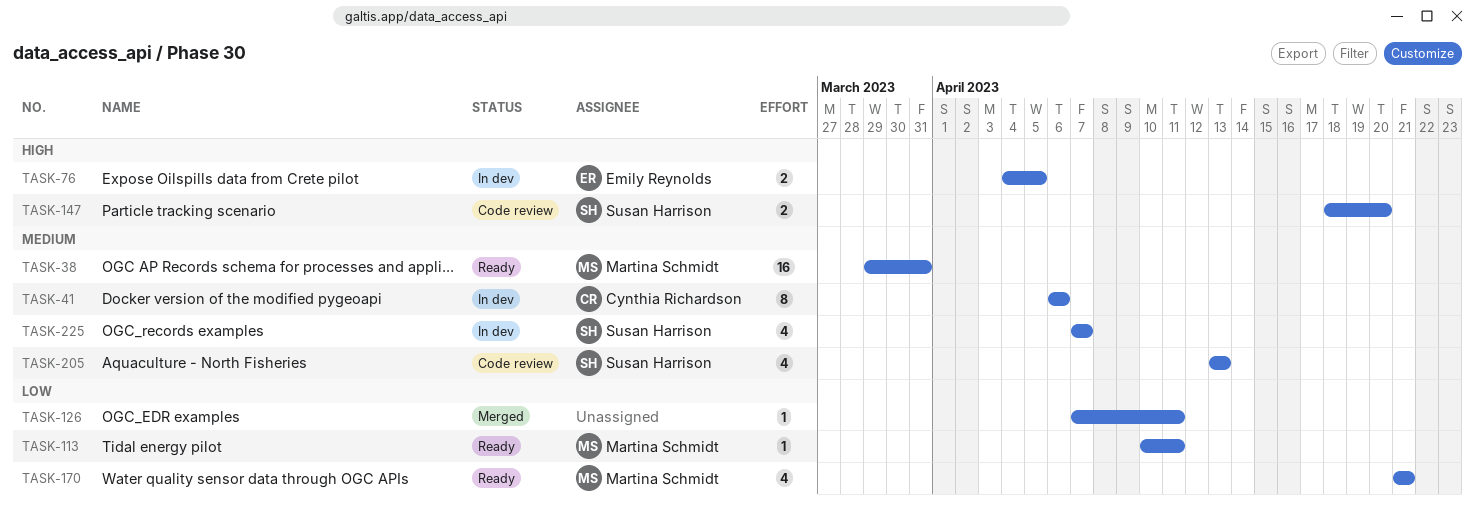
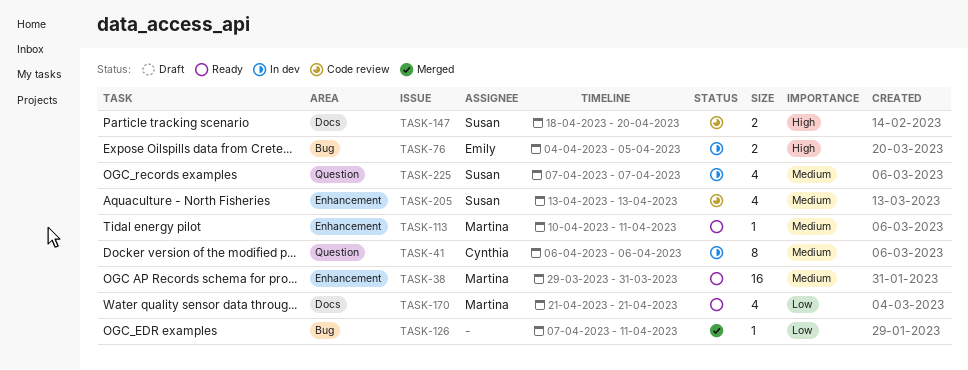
TASK-113, priority: Low -> Medium

